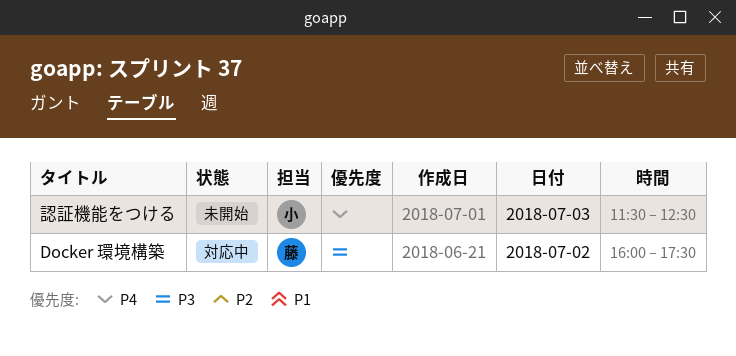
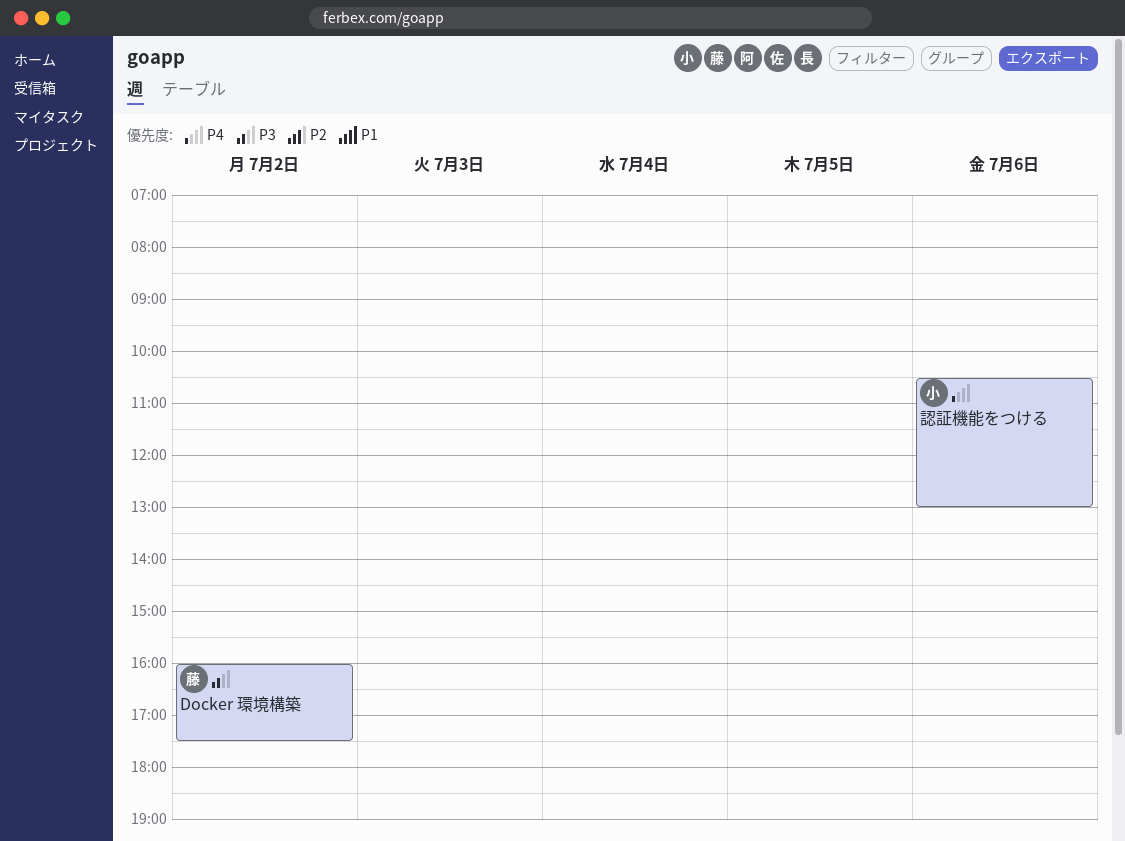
認証機能をつける, day: Jul 3 -> Jul 6
認証機能をつける, begins: 11:30 -> 10:30
認証機能をつける, ends: 12:30 -> 13:00

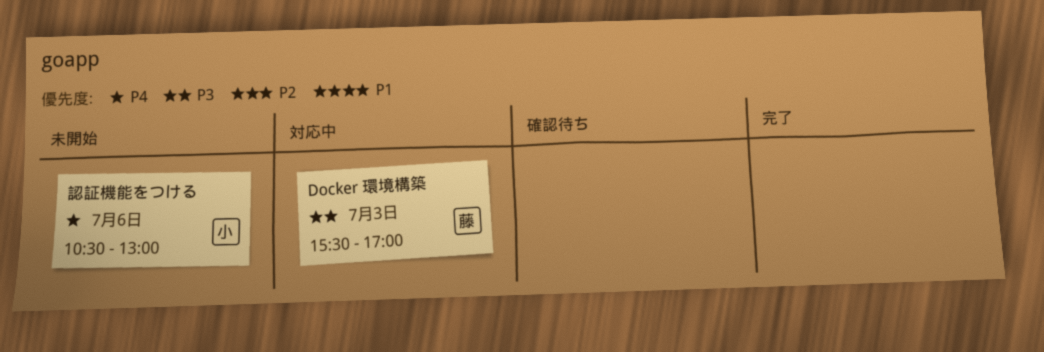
Docker 環境構築, day: Jul 2 -> Jul 3
Docker 環境構築, begins: 16:00 -> 15:30
Docker 環境構築, ends: 17:30 -> 17:00

